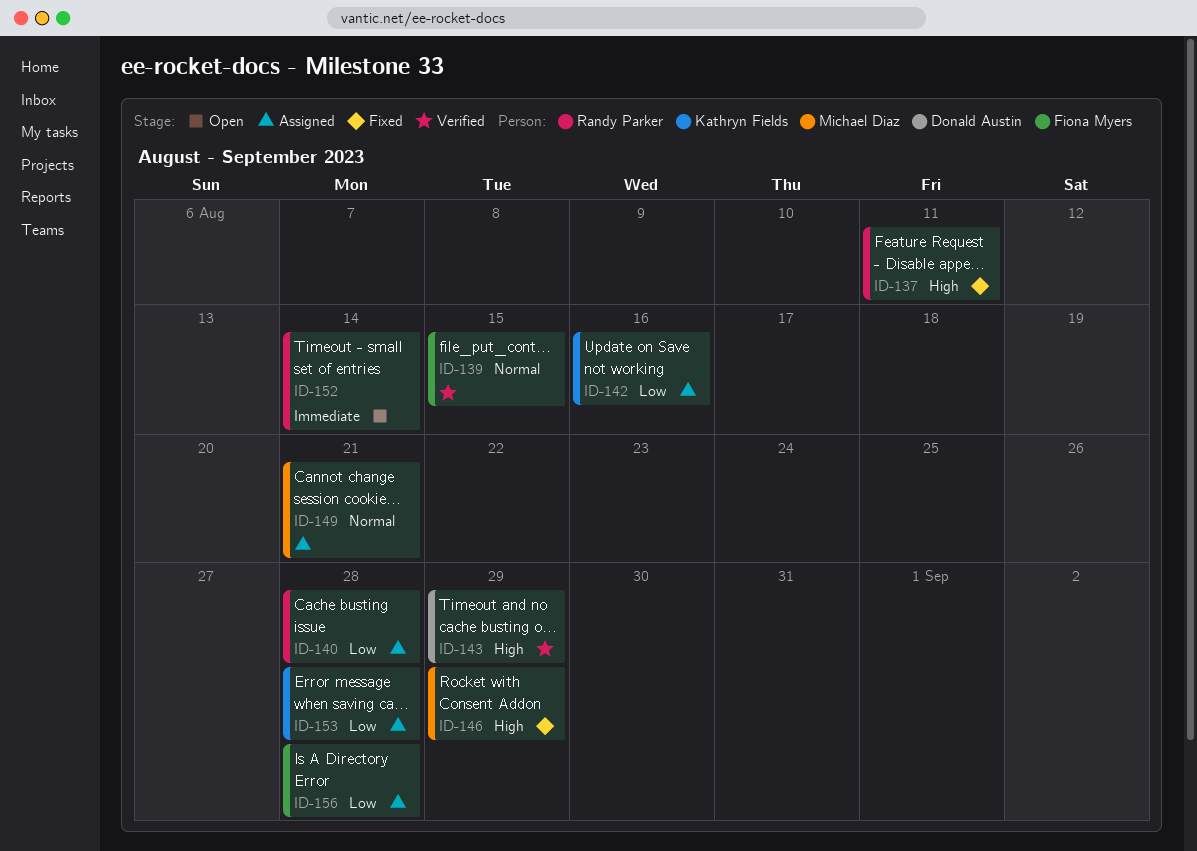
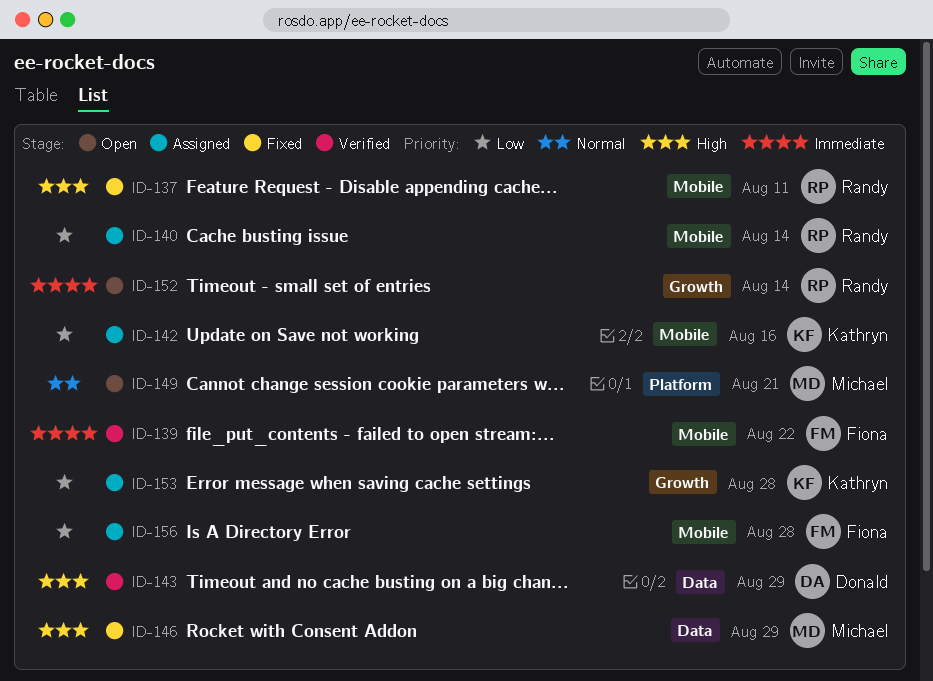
ID-139, priority: Normal -> Immediate
ID-139, due: Aug 15 -> Aug 22
ID-140, due: Aug 28 -> Aug 14
ID-149, status: Assigned -> Open

